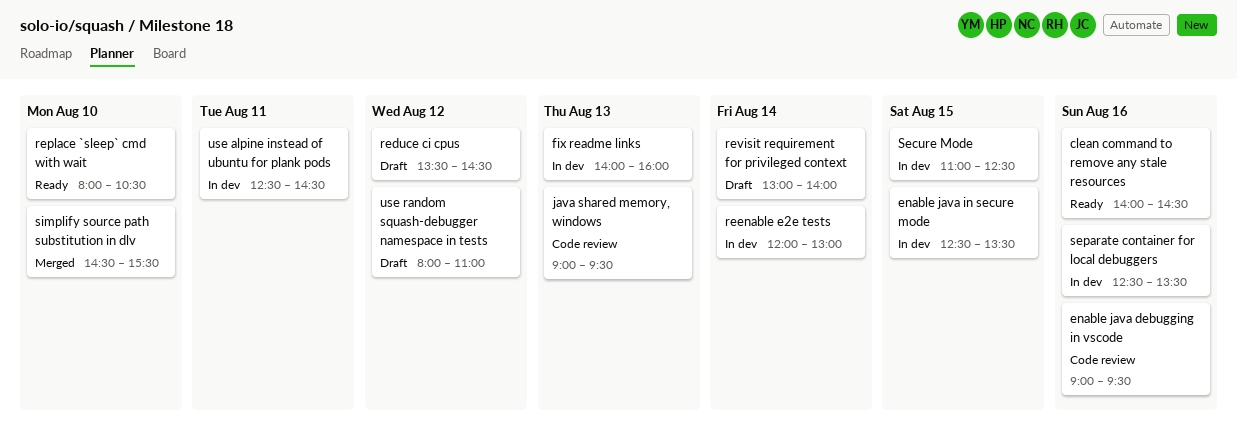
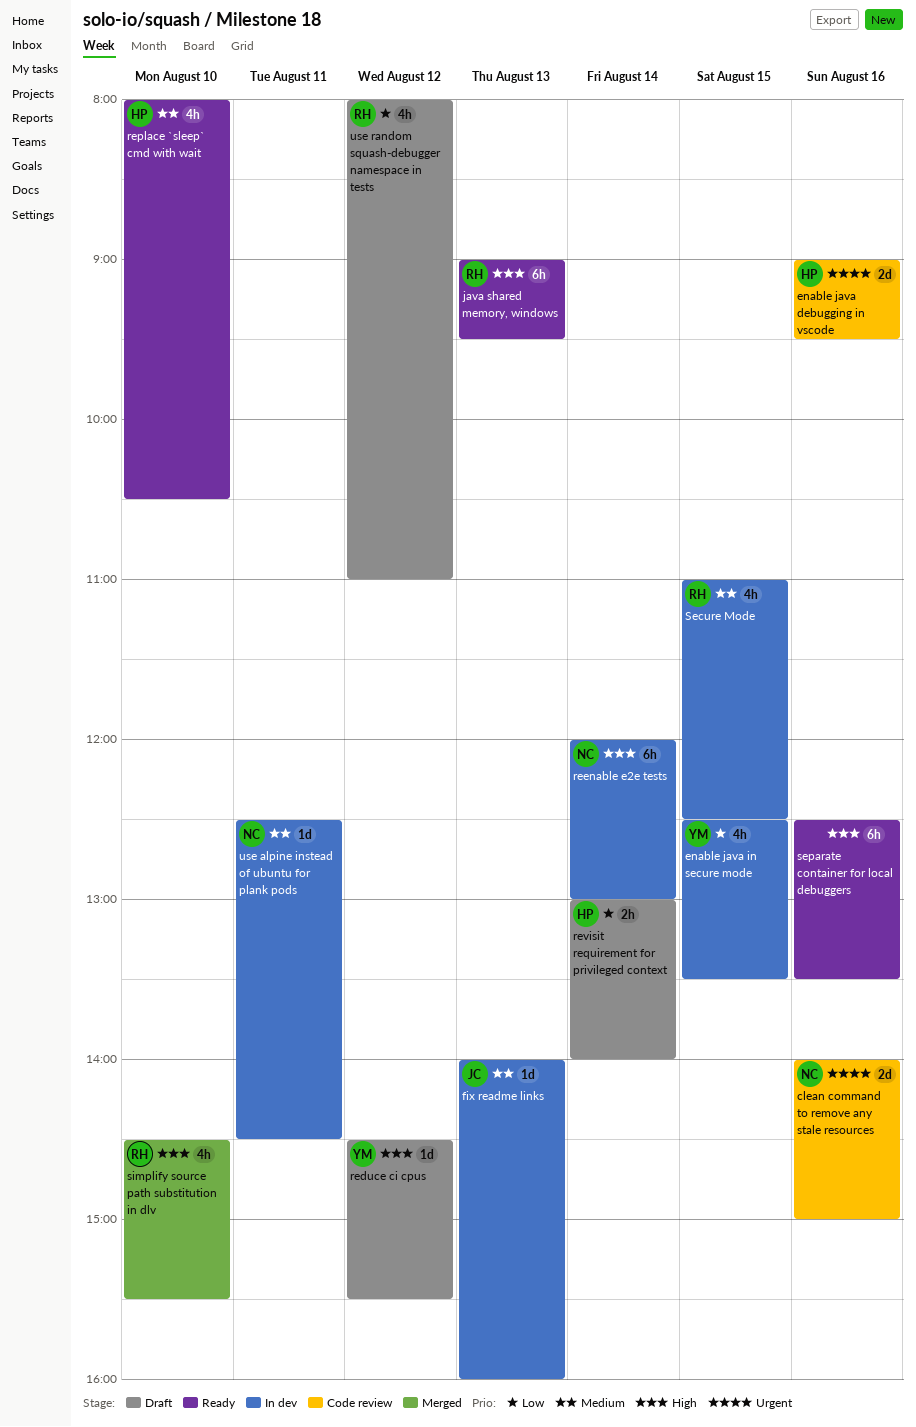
clean command to remove any stale resources, status: Ready -> Code review
clean command to remove any stale resources, ends: 14:30 -> 15:00
java shared memory, windows, status: Code review -> Ready
reduce ci cpus, begins: 13:30 -> 14:30
reduce ci cpus, ends: 14:30 -> 15:30
separate container for local debuggers, status: In dev -> Ready

